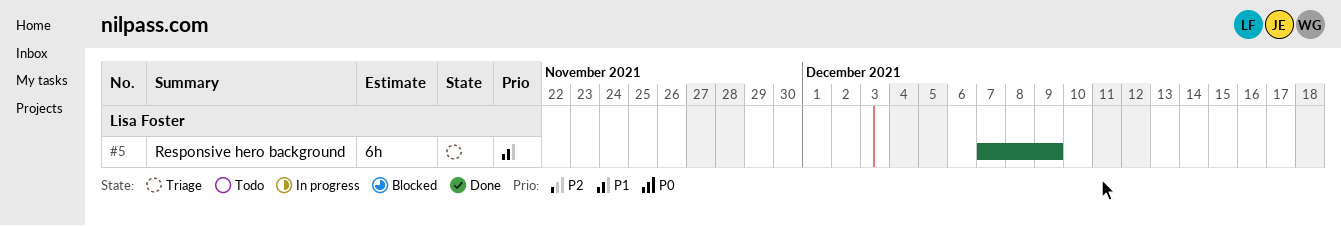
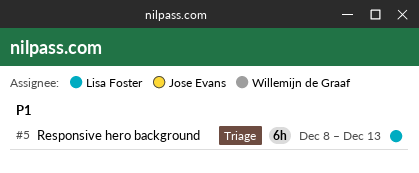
#5, start: Dec 7 -> Dec 8
#5, due: Dec 9 -> Dec 13

